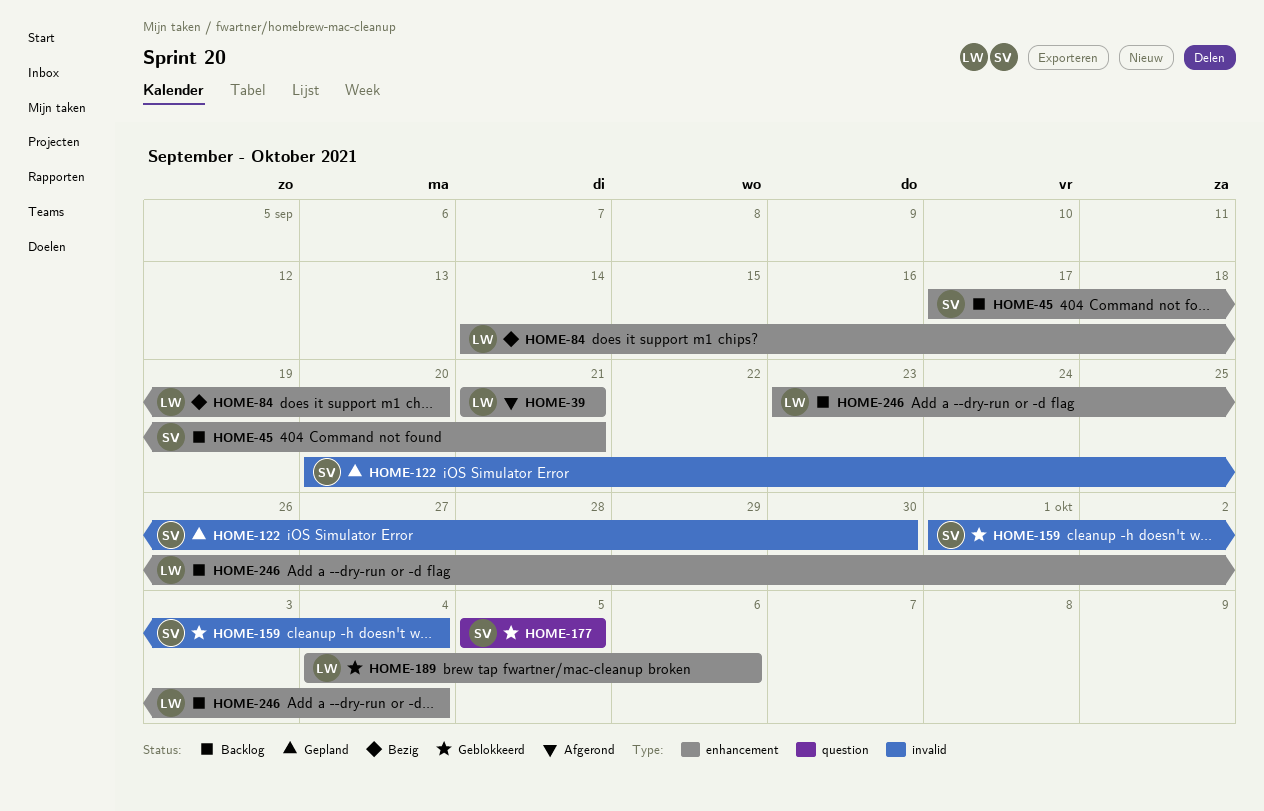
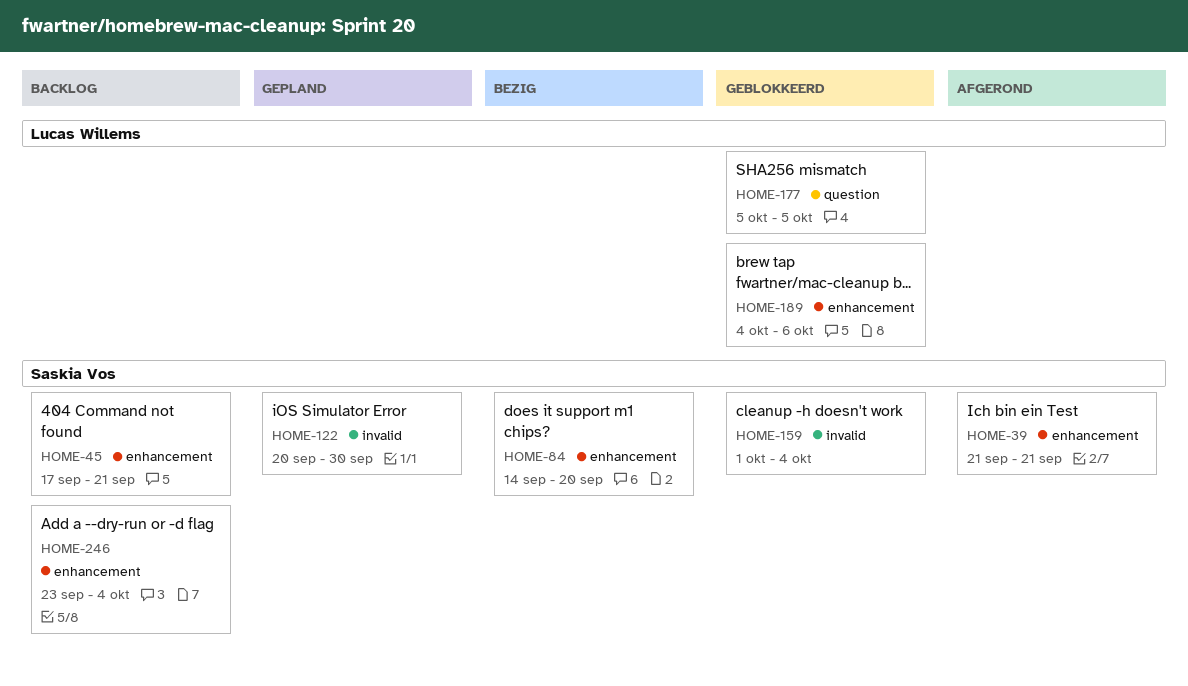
HOME-39, owner: Lucas Willems -> Saskia Vos
HOME-84, owner: Lucas Willems -> Saskia Vos
HOME-177, owner: Saskia Vos -> Lucas Willems
HOME-246, owner: Lucas Willems -> Saskia Vos

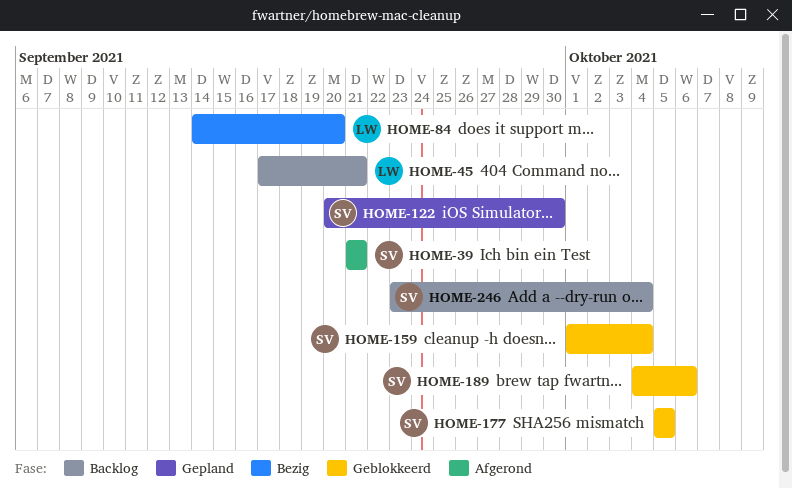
HOME-45, owner: Saskia Vos -> Lucas Willems
HOME-84, owner: Saskia Vos -> Lucas Willems
HOME-177, owner: Lucas Willems -> Saskia Vos
HOME-189, owner: Lucas Willems -> Saskia Vos

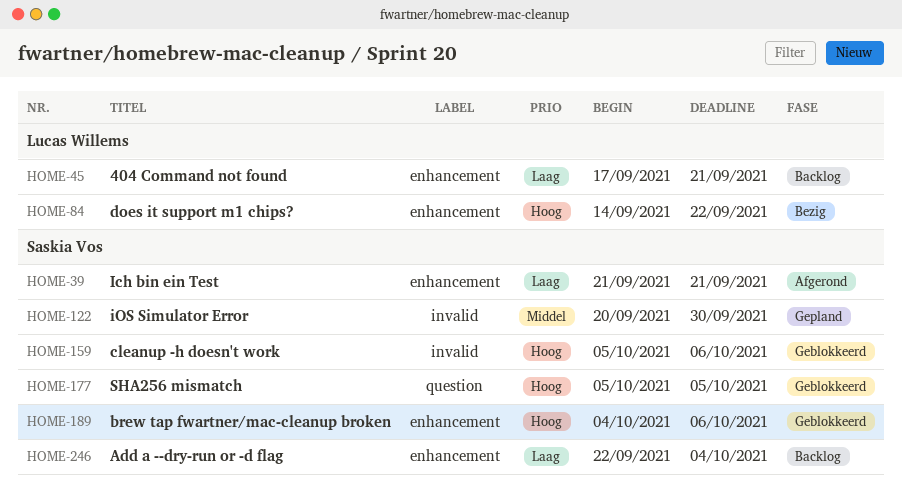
HOME-84, due: Sep 20 -> Sep 22
HOME-159, start: Oct 1 -> Oct 5
HOME-159, due: Oct 4 -> Oct 6
HOME-246, start: Sep 23 -> Sep 22

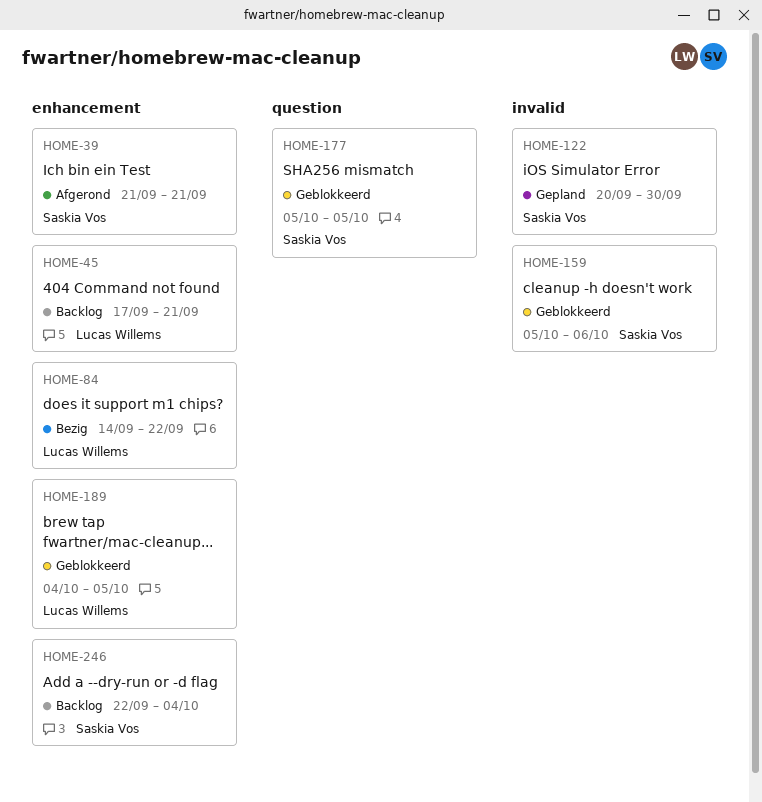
HOME-189, owner: Saskia Vos -> Lucas Willems
HOME-189, due: Oct 6 -> Oct 5

